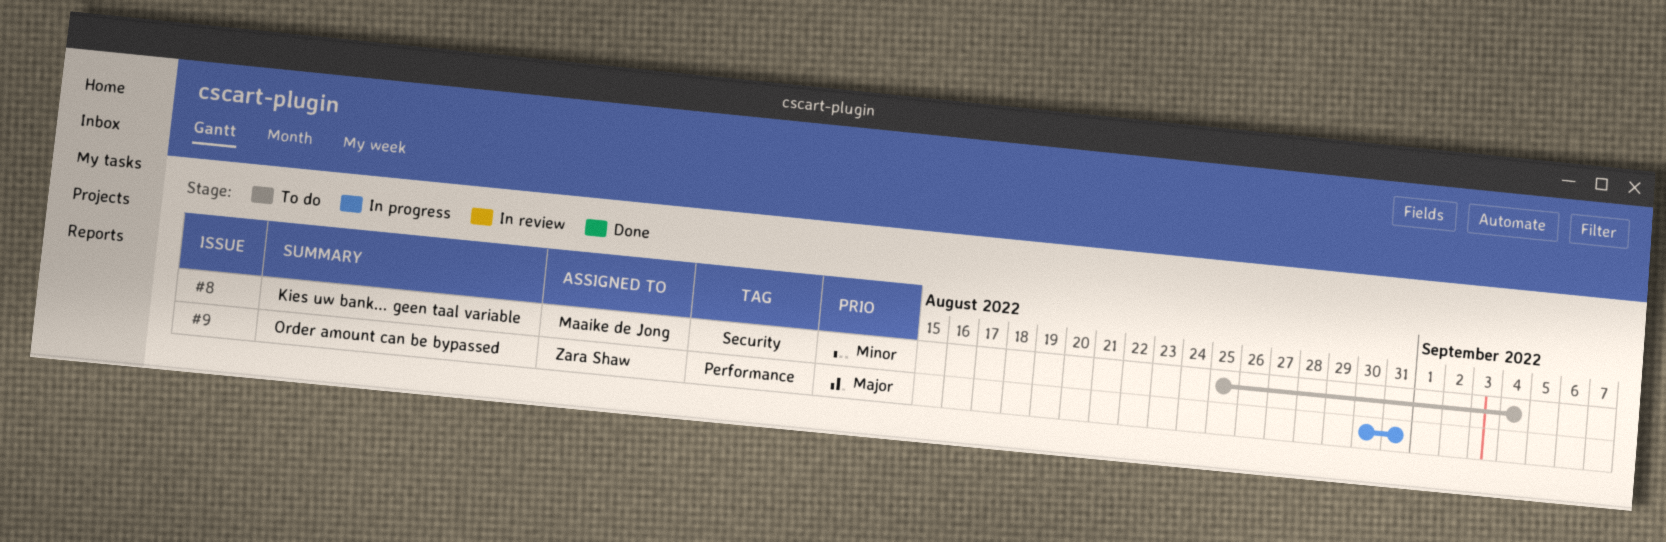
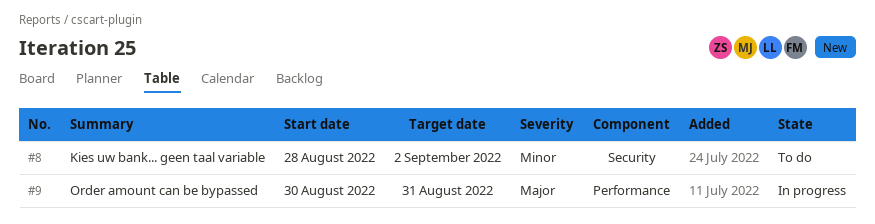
#8, start: Aug 25 -> Aug 28
#8, due: Sep 4 -> Sep 2

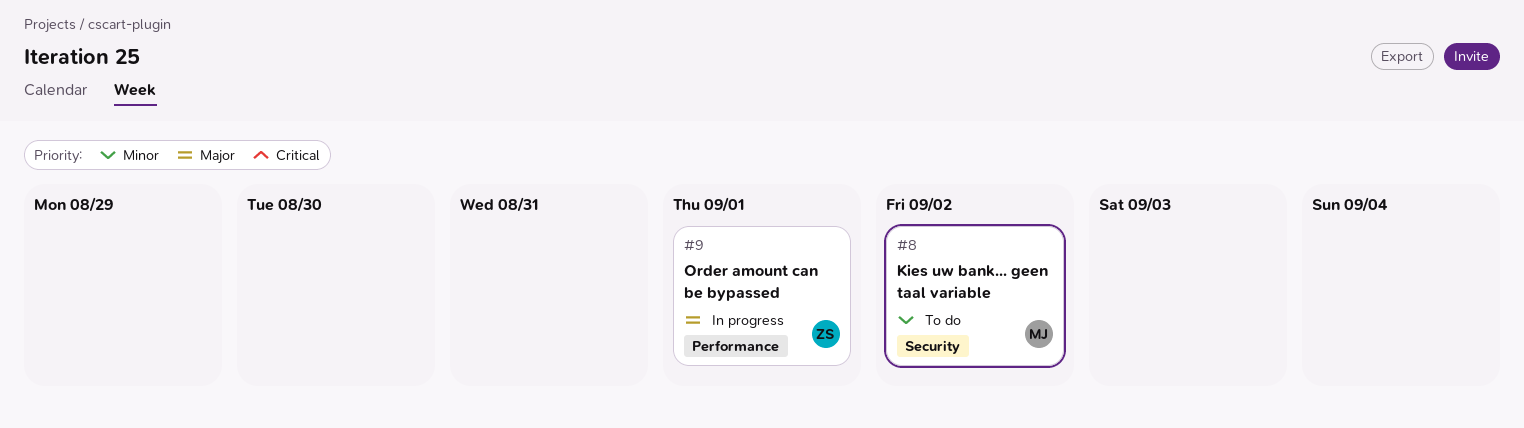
#9, due: Aug 31 -> Sep 1

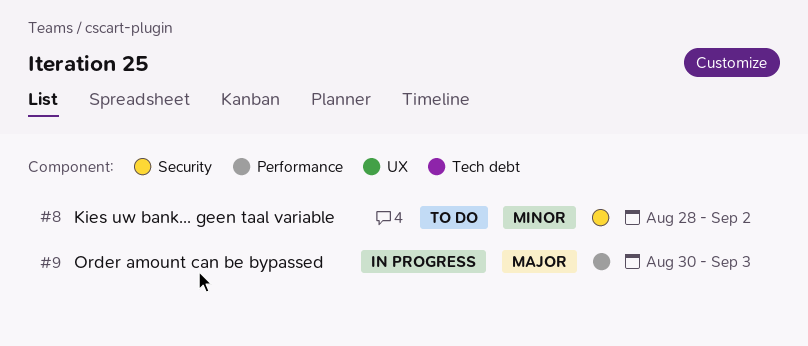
#9, due: Sep 1 -> Sep 3

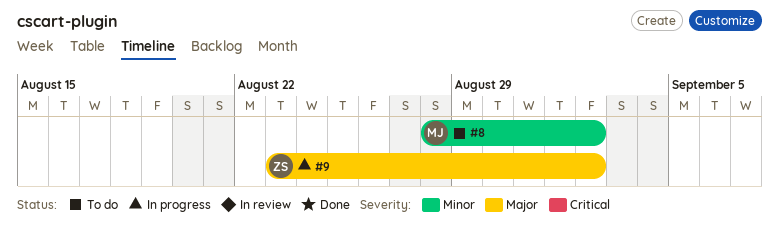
#9, start: Aug 30 -> Aug 23
#9, due: Sep 3 -> Sep 2

